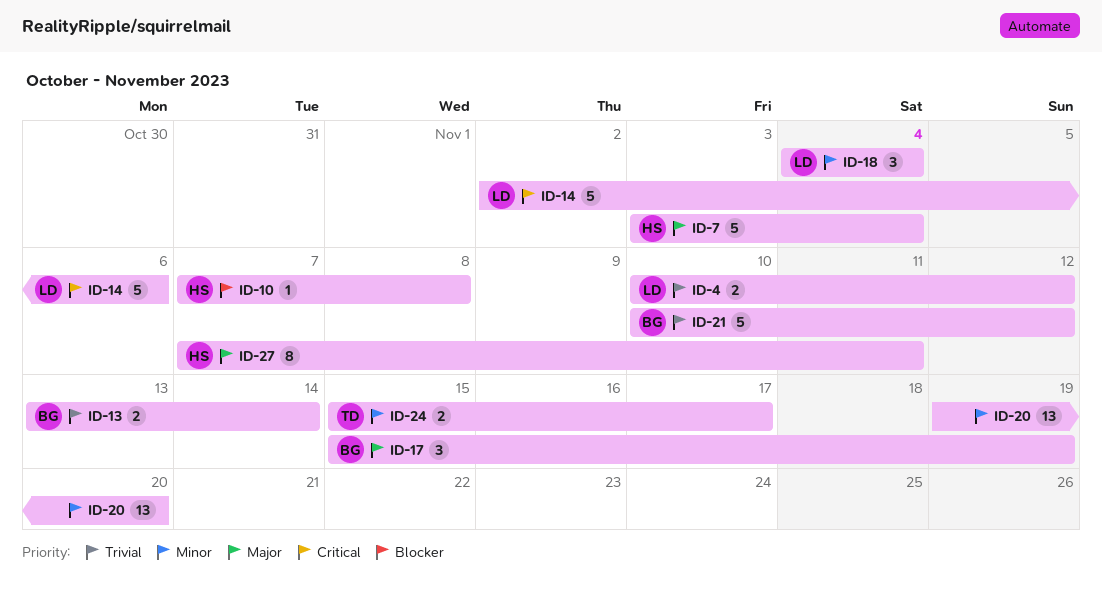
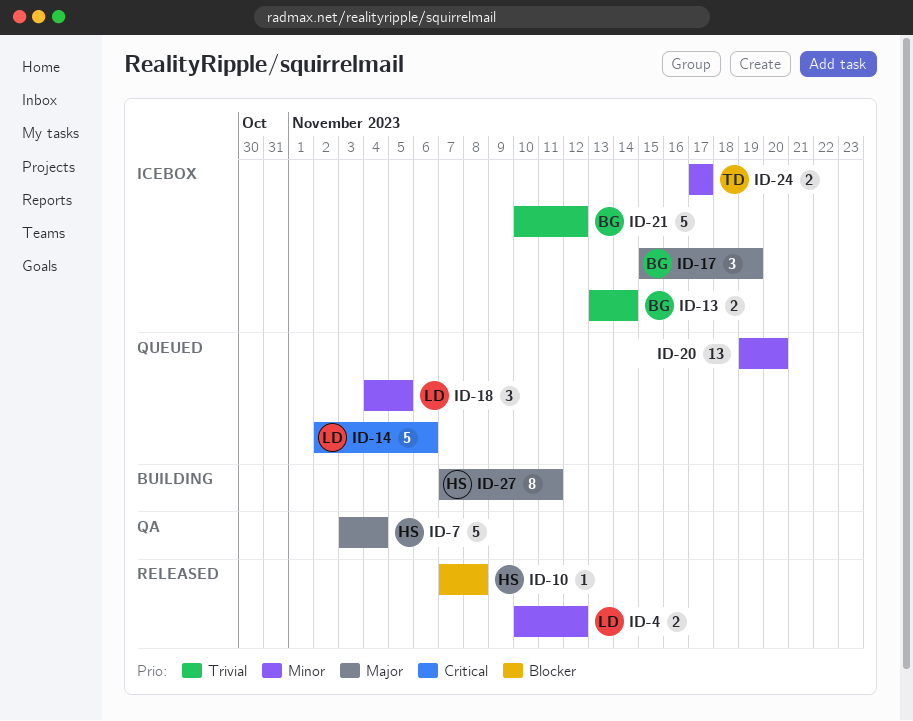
ID-4, priority: Trivial -> Minor
ID-18, due: Nov 4 -> Nov 5
ID-24, start: Nov 15 -> Nov 17

